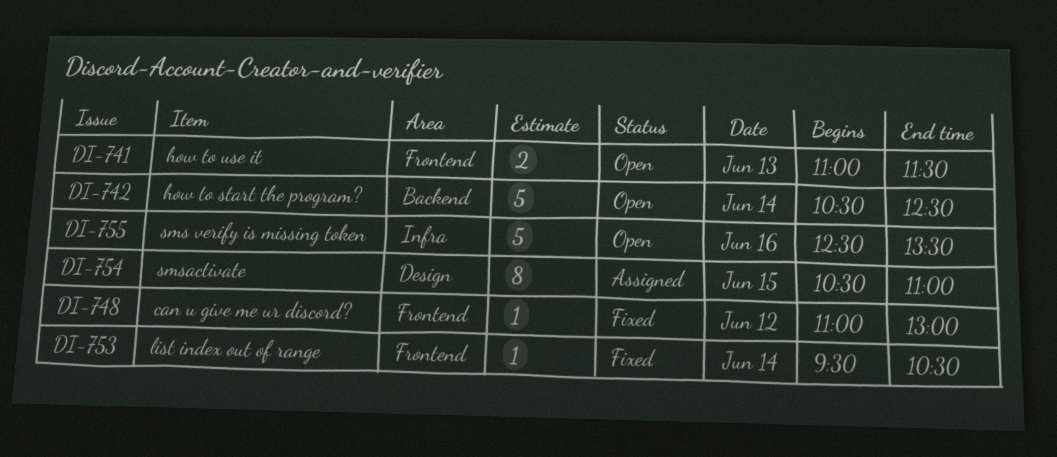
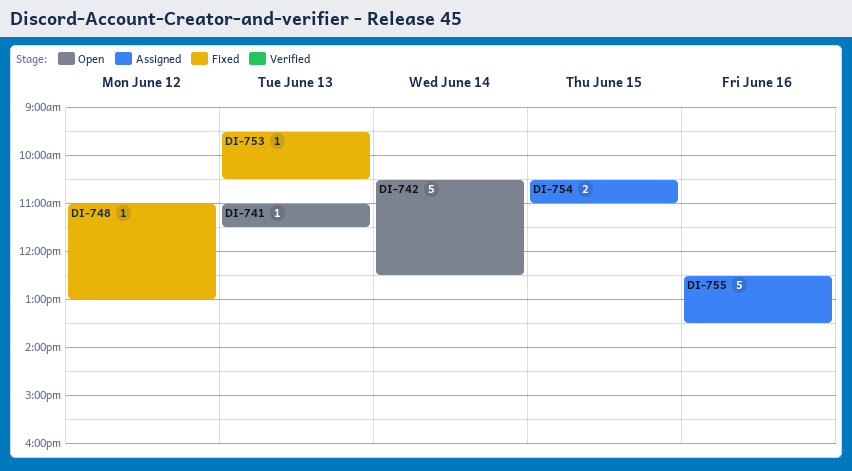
DI-741, estimate: 2 -> 1
DI-753, day: Jun 14 -> Jun 13
DI-754, estimate: 8 -> 2
DI-755, status: Open -> Assigned

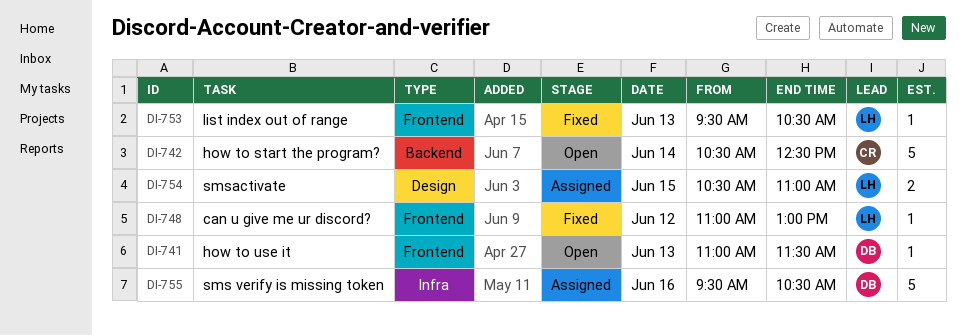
DI-755, begins: 12:30 -> 09:30
DI-755, ends: 13:30 -> 10:30

